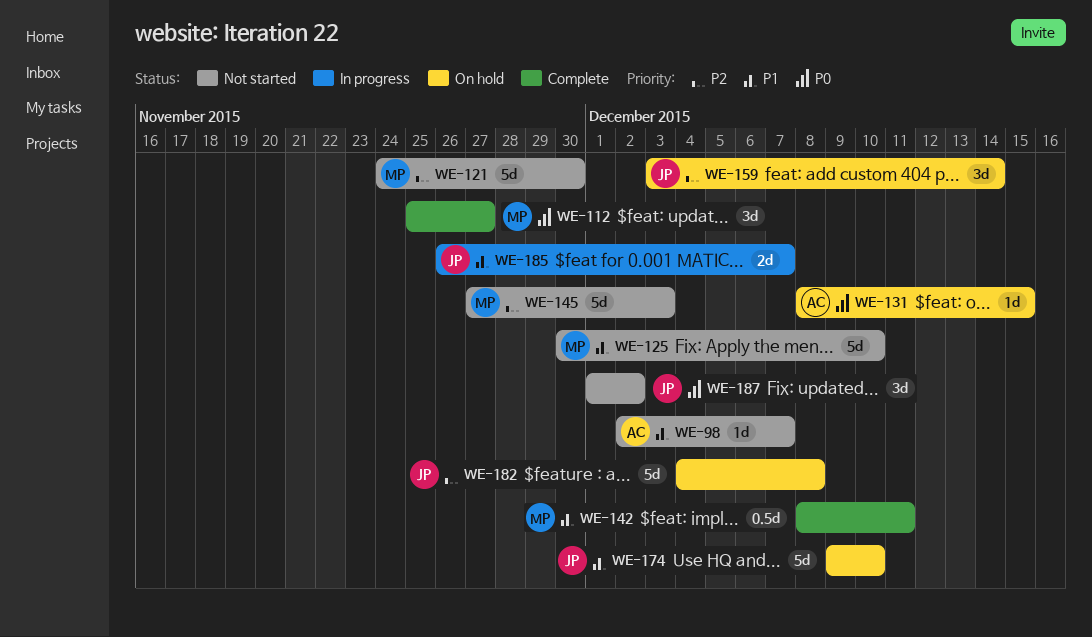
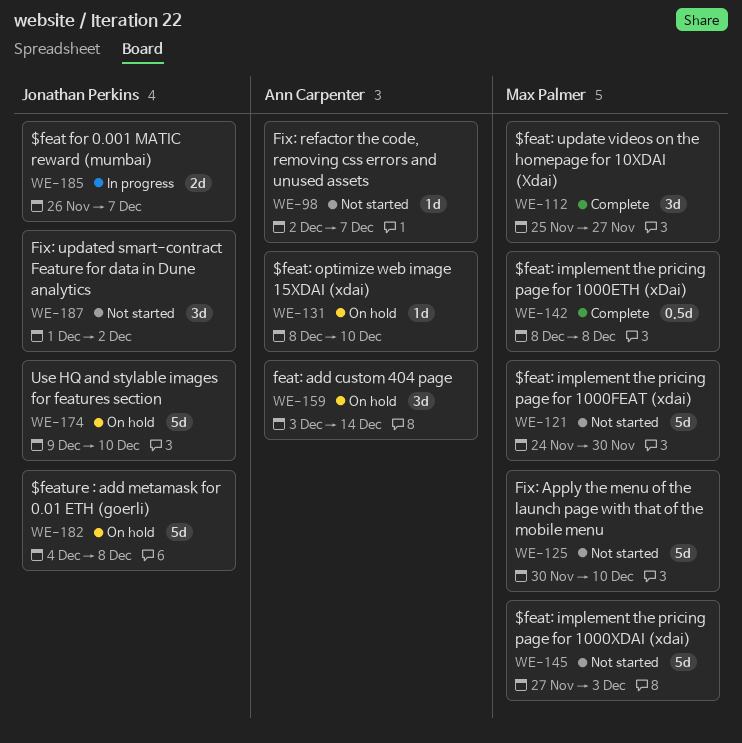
WE-131, due: Dec 15 -> Dec 10
WE-142, due: Dec 11 -> Dec 8
WE-159, owner: Jonathan Perkins -> Ann Carpenter

